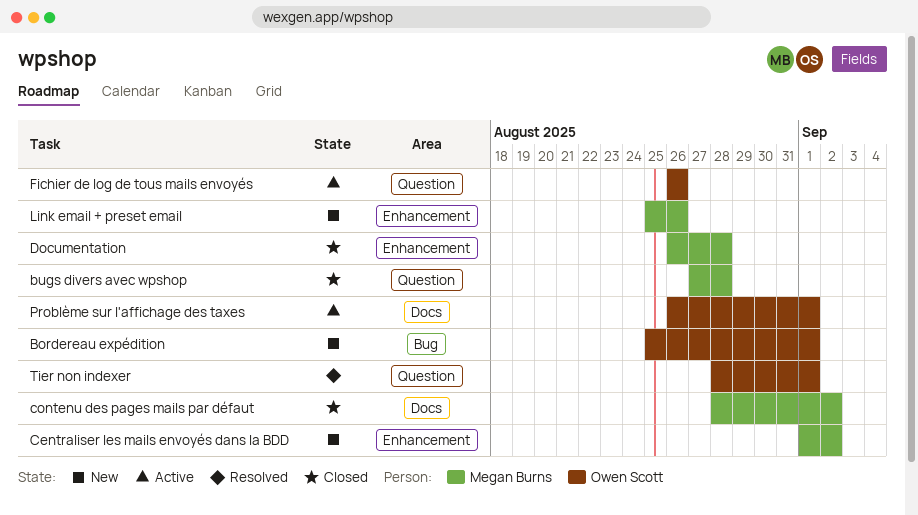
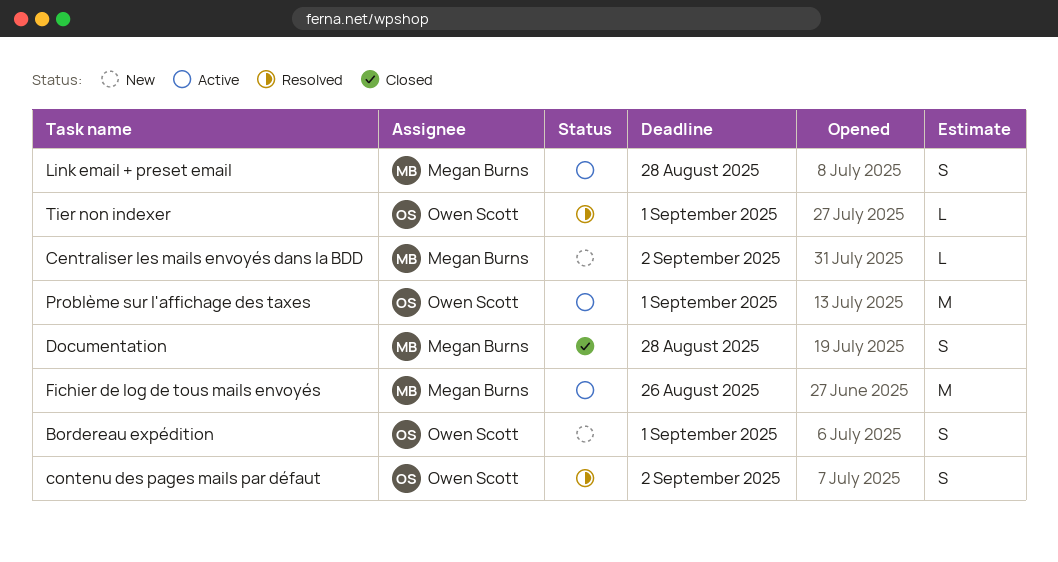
bugs divers avec wpshop: present -> none
contenu des pages mails par défaut, status: Closed -> Resolved
contenu des pages mails par défaut, owner: Megan Burns -> Owen Scott
Fichier de log de tous mails envoyés, owner: Owen Scott -> Megan Burns
Link email + preset email, status: New -> Active
Link email + preset email, due: Aug 26 -> Aug 28

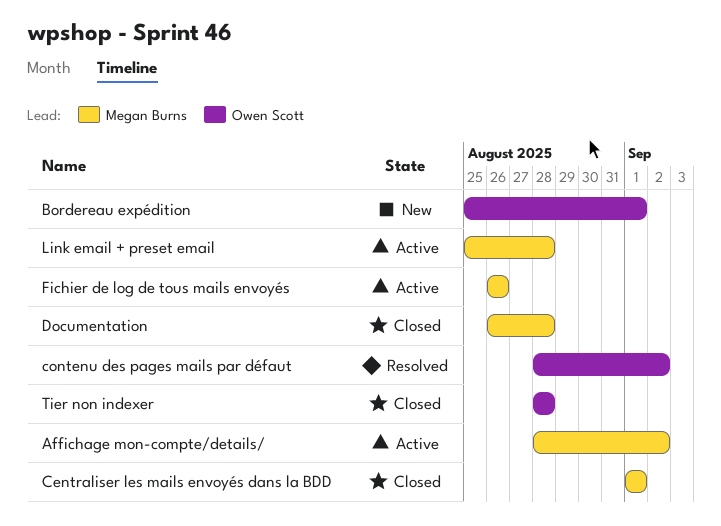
Affichage mon-compte/details/: none -> present
Centraliser les mails envoyés dans la BDD, status: New -> Closed
Centraliser les mails envoyés dans la BDD, due: Sep 2 -> Sep 1
Problème sur l'affichage des taxes: present -> none
Tier non indexer, status: Resolved -> Closed
Tier non indexer, due: Sep 1 -> Aug 28

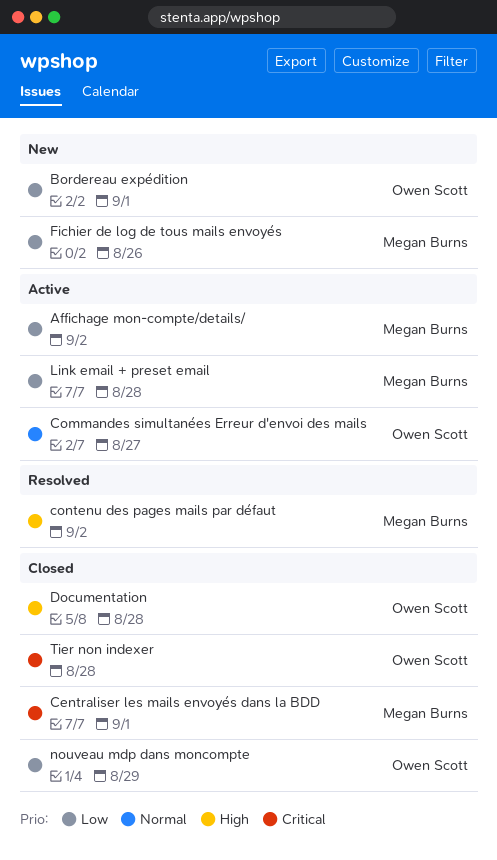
Commandes simultanées Erreur d'envoi des mails: none -> present
contenu des pages mails par défaut, owner: Owen Scott -> Megan Burns
Documentation, owner: Megan Burns -> Owen Scott
Fichier de log de tous mails envoyés, status: Active -> New
nouveau mdp dans moncompte: none -> present

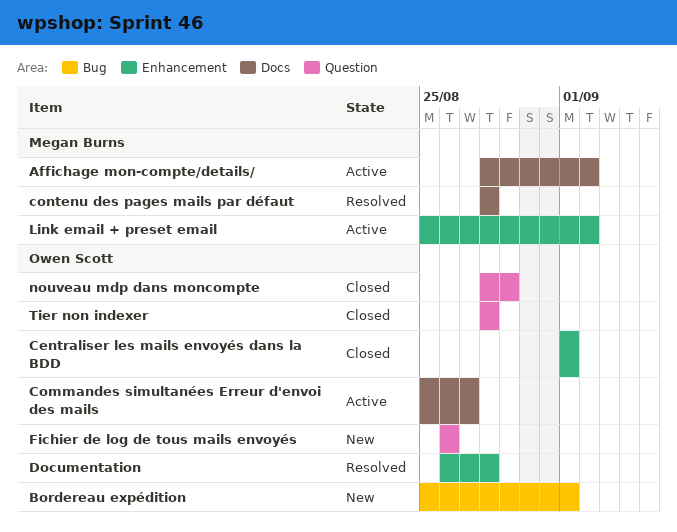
Centraliser les mails envoyés dans la BDD, owner: Megan Burns -> Owen Scott
contenu des pages mails par défaut, due: Sep 2 -> Aug 28
Documentation, status: Closed -> Resolved
Fichier de log de tous mails envoyés, owner: Megan Burns -> Owen Scott
Link email + preset email, due: Aug 28 -> Sep 2

